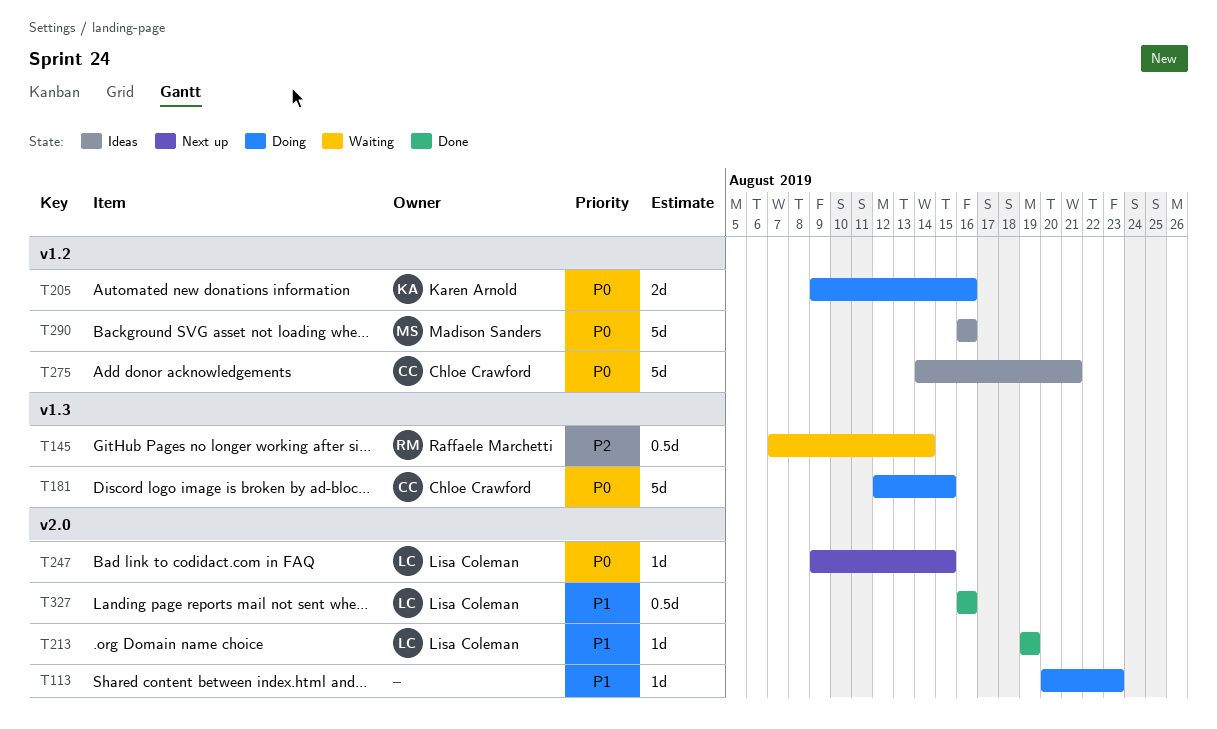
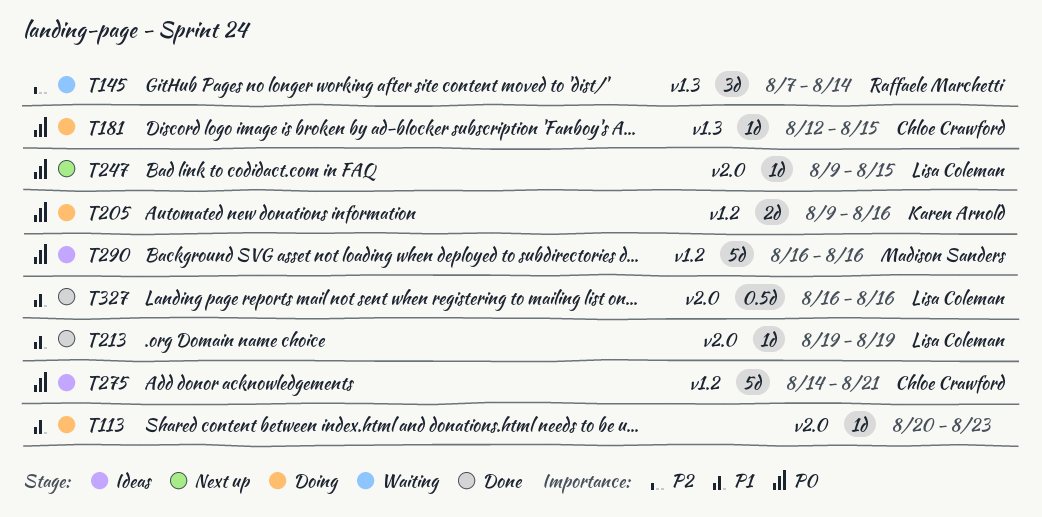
T145, estimate: 0.5d -> 3d
T181, estimate: 5d -> 1d

